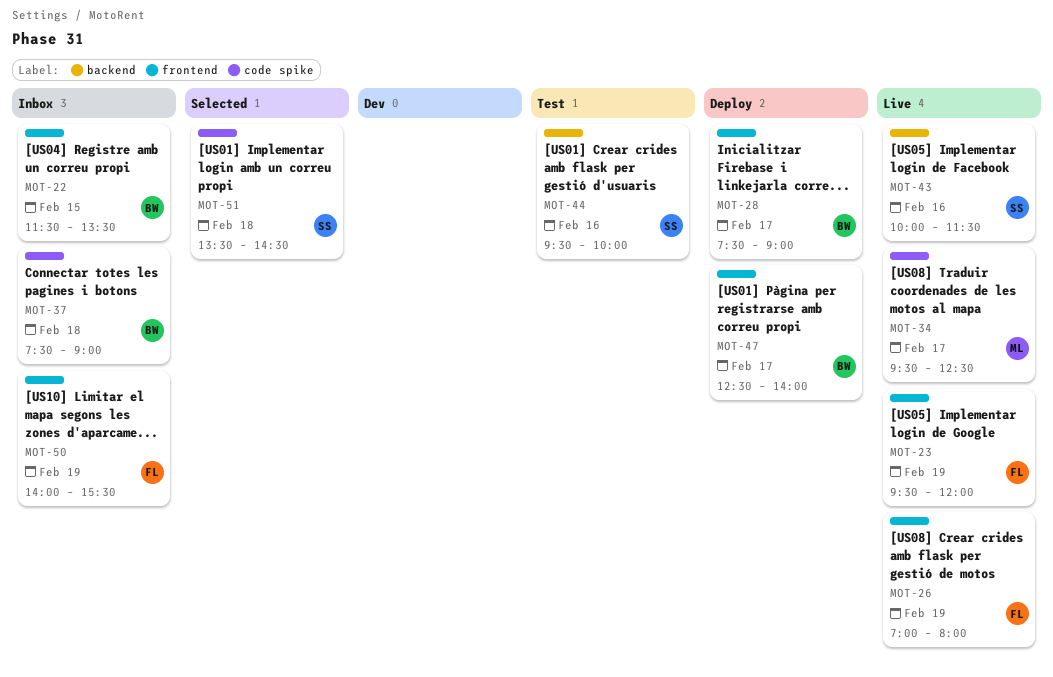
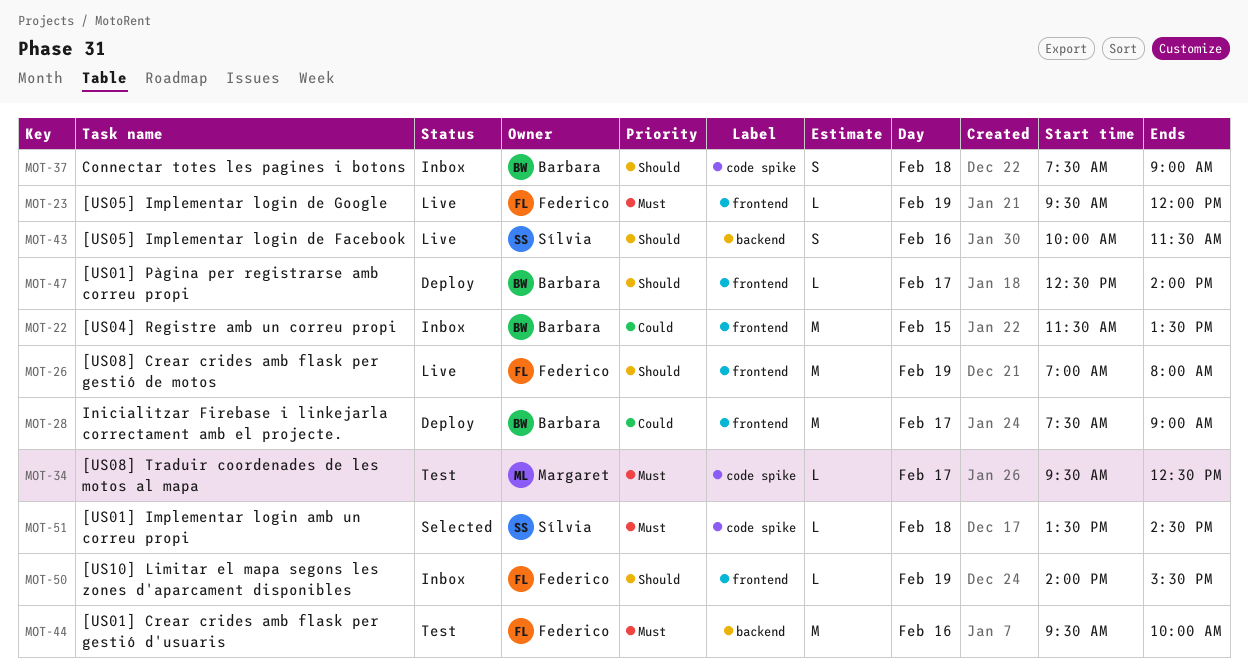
MOT-34, status: Live -> Test
MOT-44, owner: Sílvia -> Federico

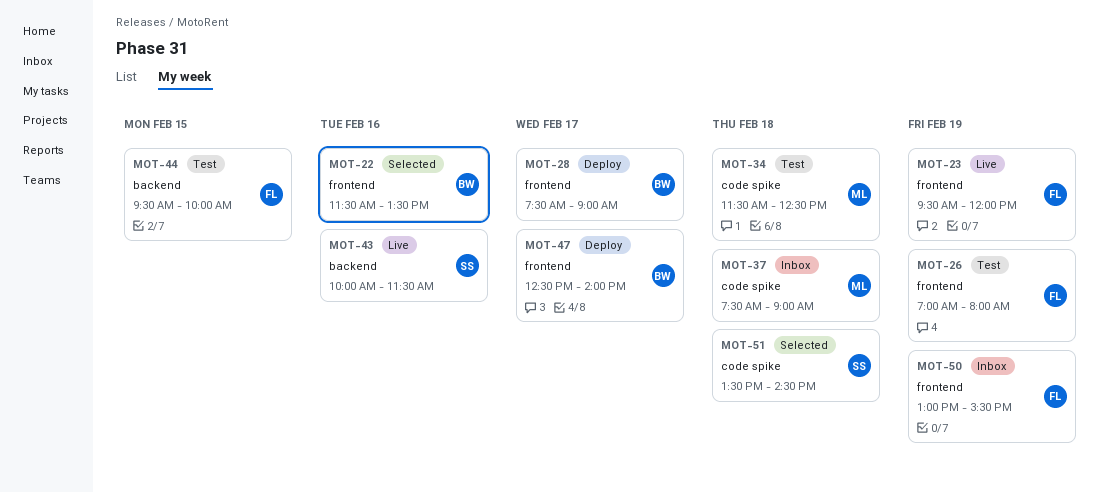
MOT-22, status: Inbox -> Selected
MOT-22, day: Feb 15 -> Feb 16
MOT-26, status: Live -> Test
MOT-34, day: Feb 17 -> Feb 18
MOT-34, begins: 09:30 -> 11:30
MOT-37, owner: Barbara -> Margaret
MOT-44, day: Feb 16 -> Feb 15
MOT-50, begins: 14:00 -> 13:00

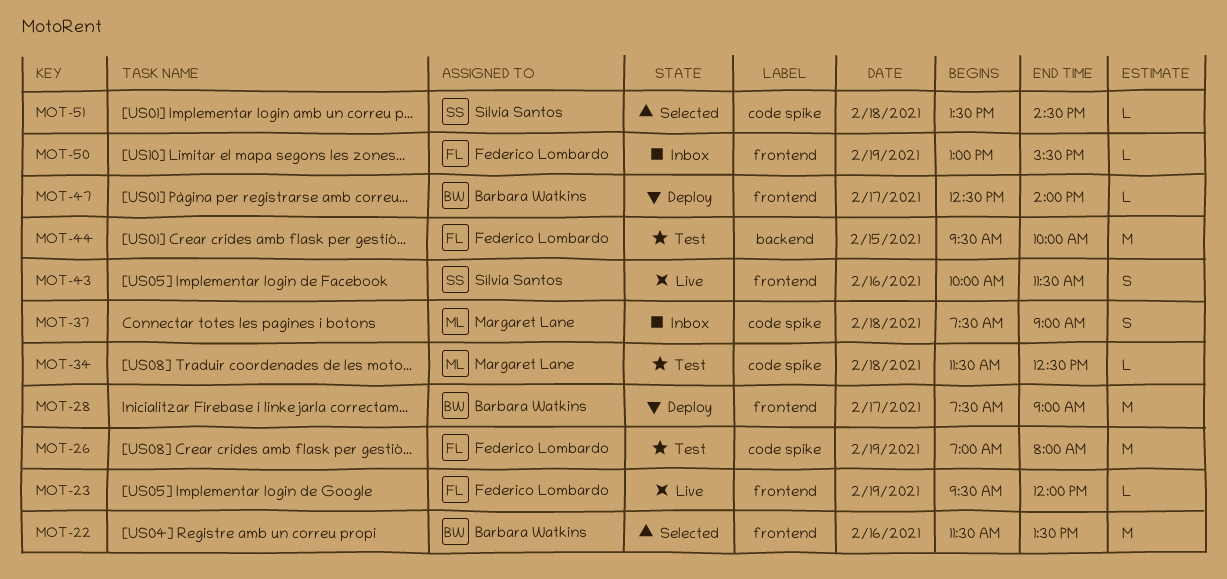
MOT-26, label: frontend -> code spike
MOT-43, label: backend -> frontend

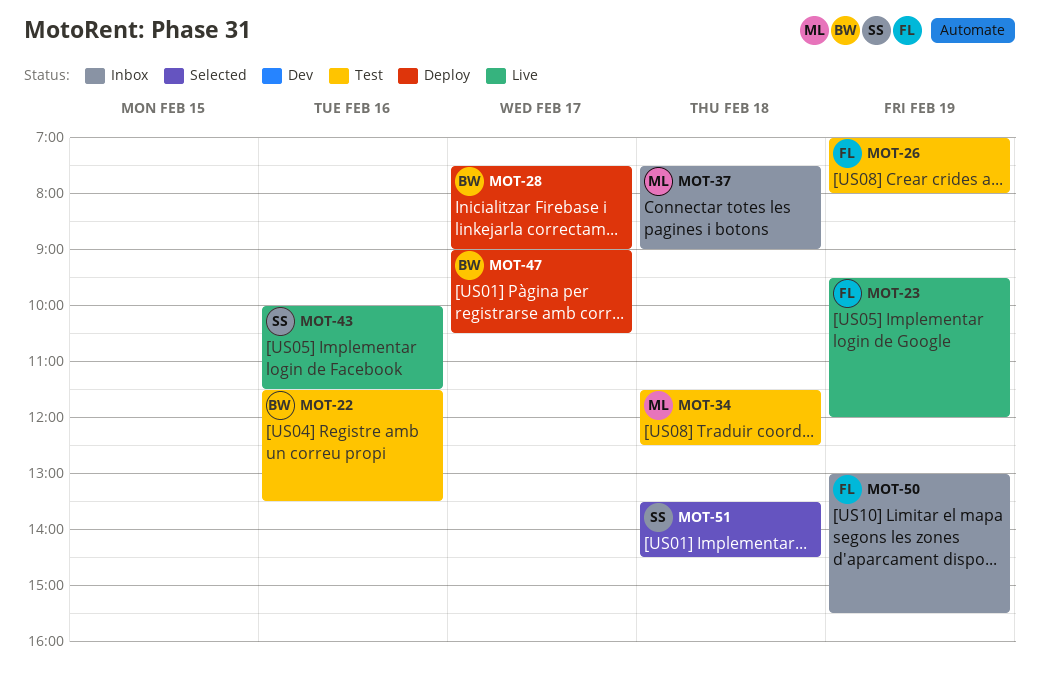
MOT-22, status: Selected -> Test
MOT-44: present -> none
MOT-47, begins: 12:30 -> 09:00
MOT-47, ends: 14:00 -> 10:30

